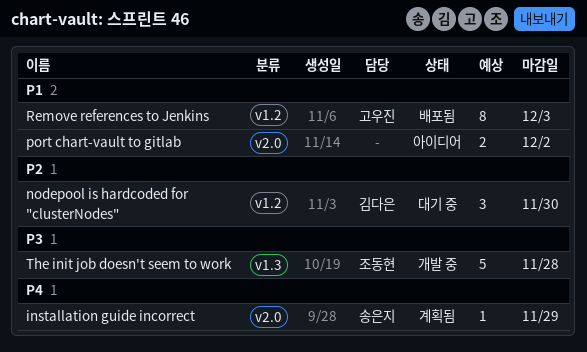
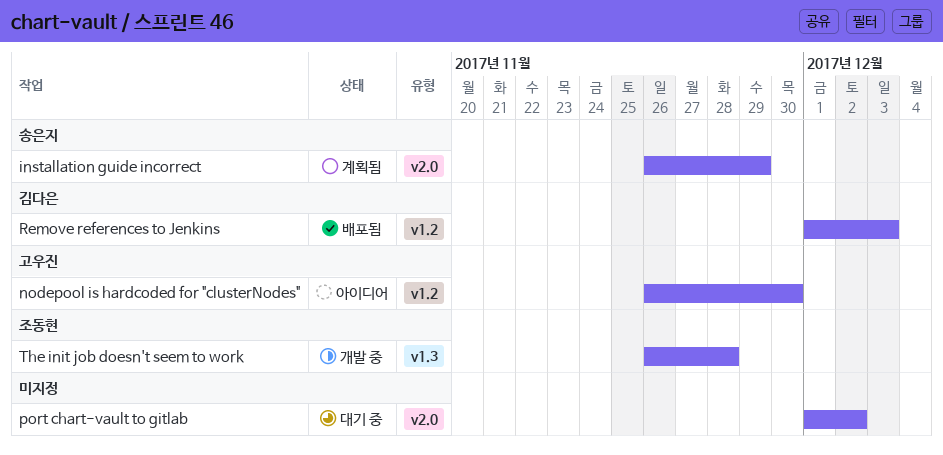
nodepool is hardcoded for "clusterNodes", status: 대기 중 -> 아이디어
nodepool is hardcoded for "clusterNodes", owner: 김다은 -> 고우진
port chart-vault to gitlab, status: 아이디어 -> 대기 중
Remove references to Jenkins, owner: 고우진 -> 김다은

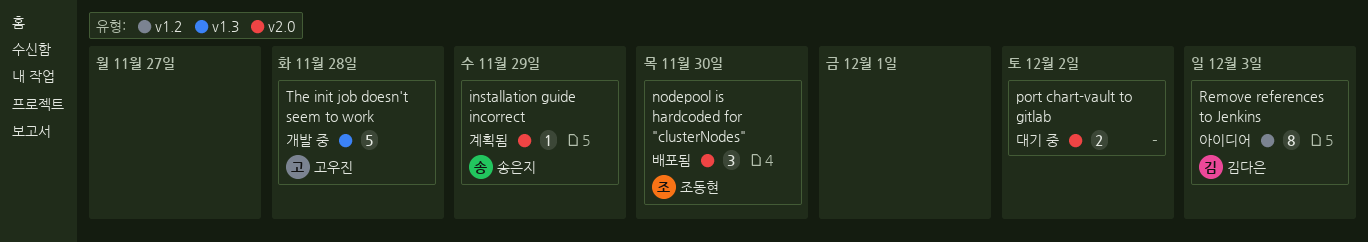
nodepool is hardcoded for "clusterNodes", status: 아이디어 -> 배포됨
nodepool is hardcoded for "clusterNodes", owner: 고우진 -> 조동현
nodepool is hardcoded for "clusterNodes", label: v1.2 -> v2.0
Remove references to Jenkins, status: 배포됨 -> 아이디어
The init job doesn't seem to work, owner: 조동현 -> 고우진

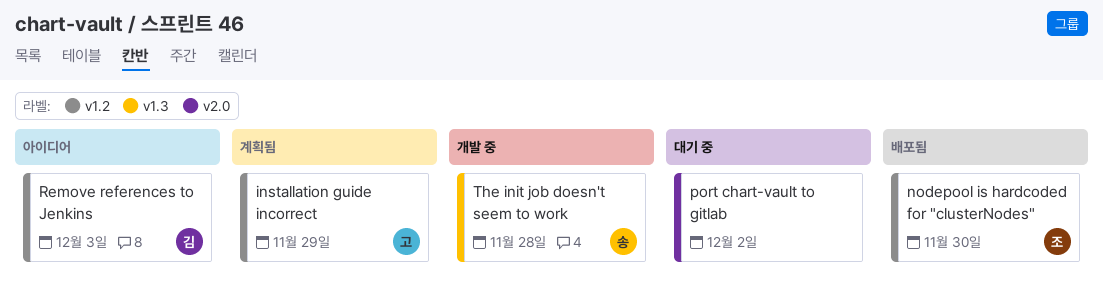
installation guide incorrect, owner: 송은지 -> 고우진
installation guide incorrect, label: v2.0 -> v1.2
nodepool is hardcoded for "clusterNodes", label: v2.0 -> v1.2
The init job doesn't seem to work, owner: 고우진 -> 송은지

